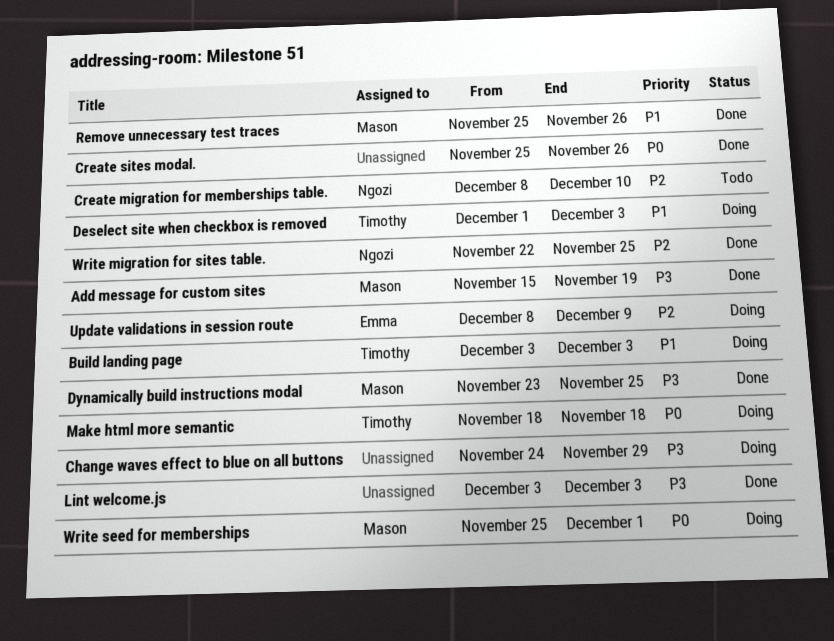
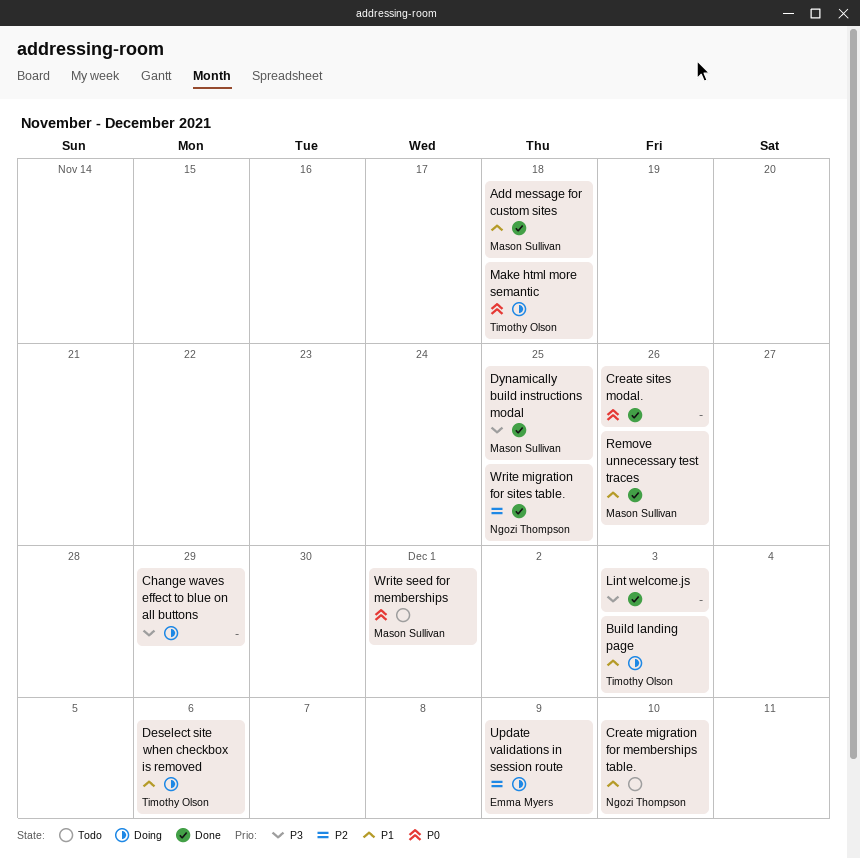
Add message for custom sites, priority: P3 -> P1
Add message for custom sites, due: Nov 19 -> Nov 18
Create migration for memberships table., priority: P2 -> P1
Deselect site when checkbox is removed, due: Dec 3 -> Dec 6
Write seed for memberships, status: Doing -> Todo

